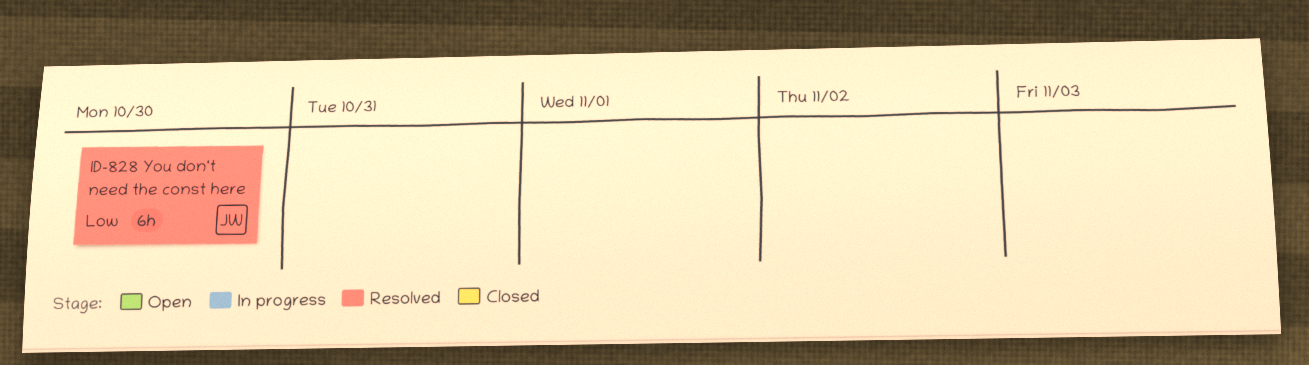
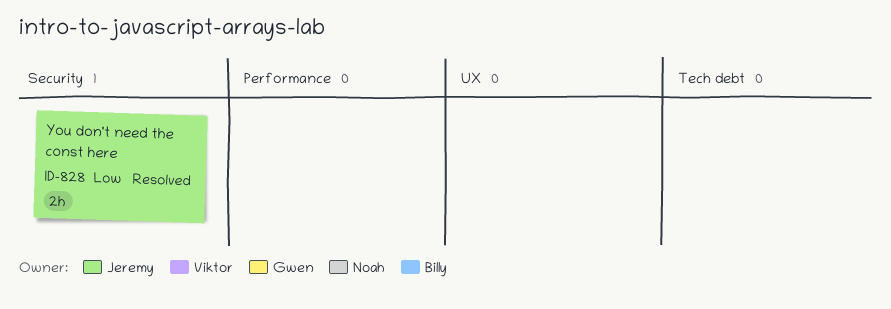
ID-828, estimate: 6h -> 2h

